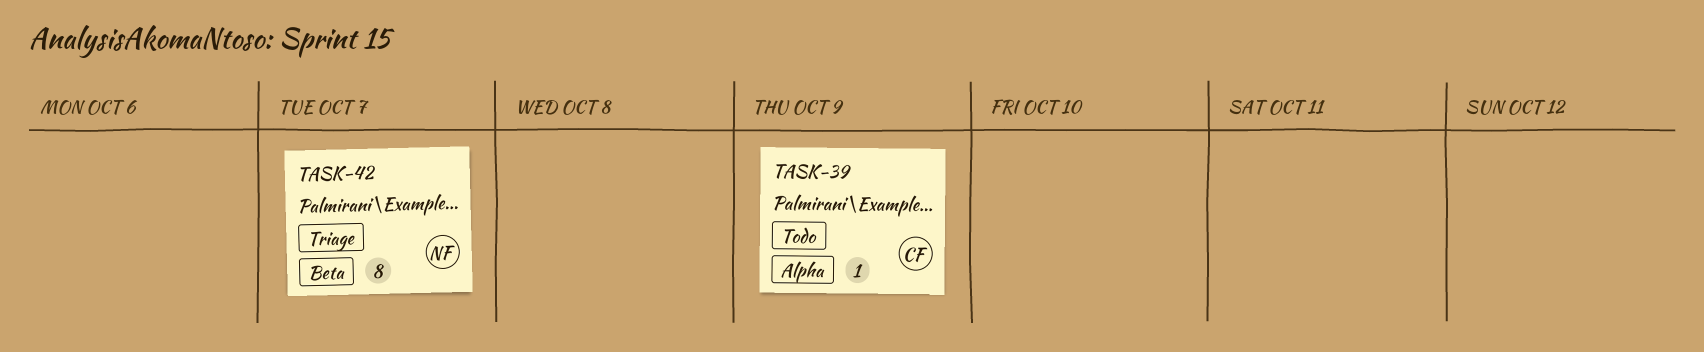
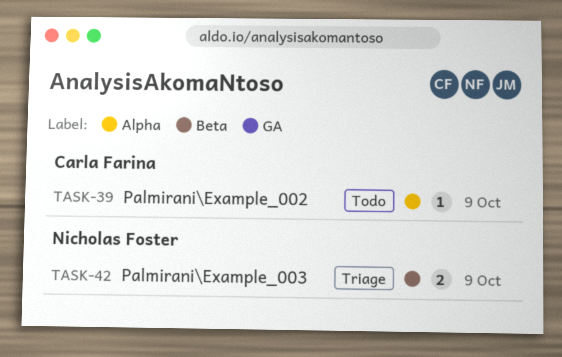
TASK-42, estimate: 8 -> 2
TASK-42, due: Oct 7 -> Oct 9

